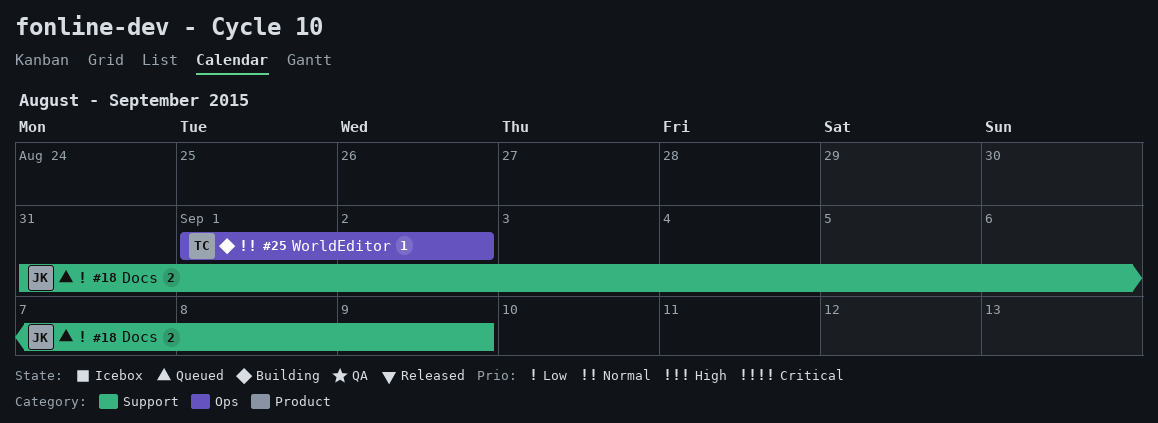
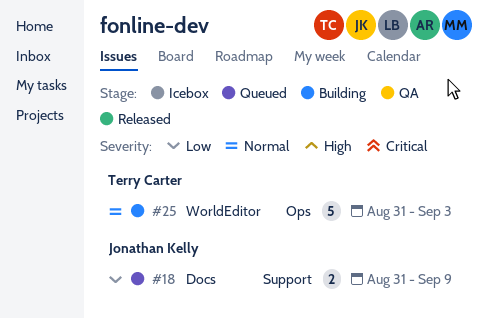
#25, estimate: 1 -> 5
#25, start: Sep 1 -> Aug 31
#25, due: Sep 2 -> Sep 3

